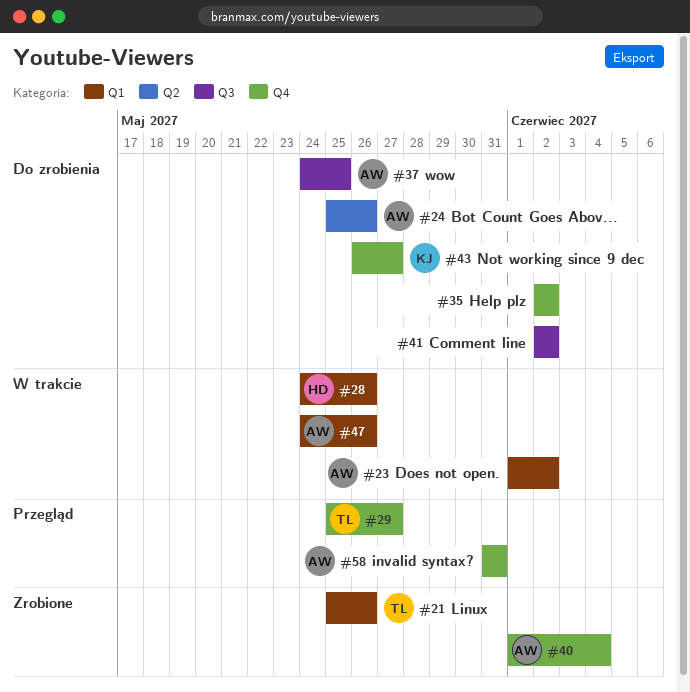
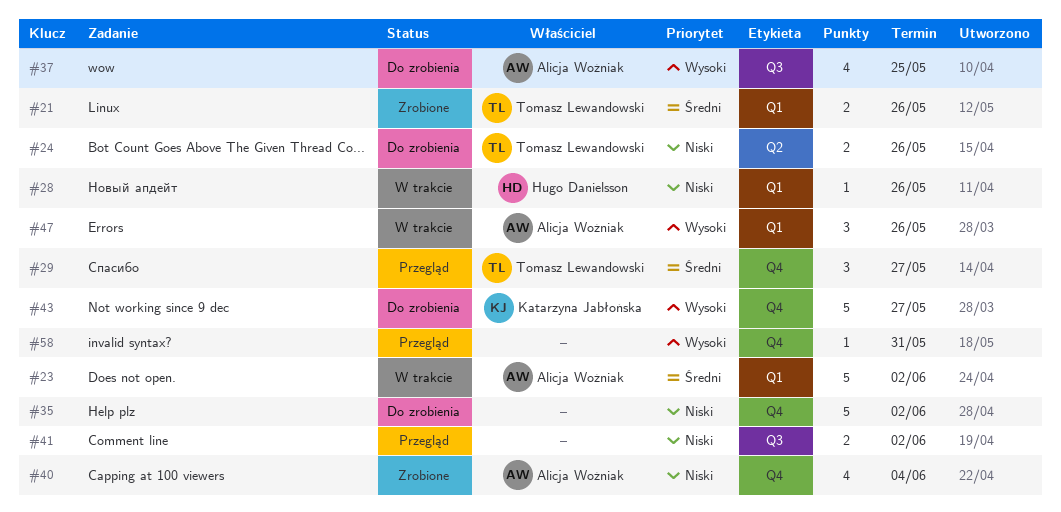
#24, owner: Alicja Woźniak -> Tomasz Lewandowski
#41, status: Do zrobienia -> Przegląd
#58, owner: Alicja Woźniak -> none

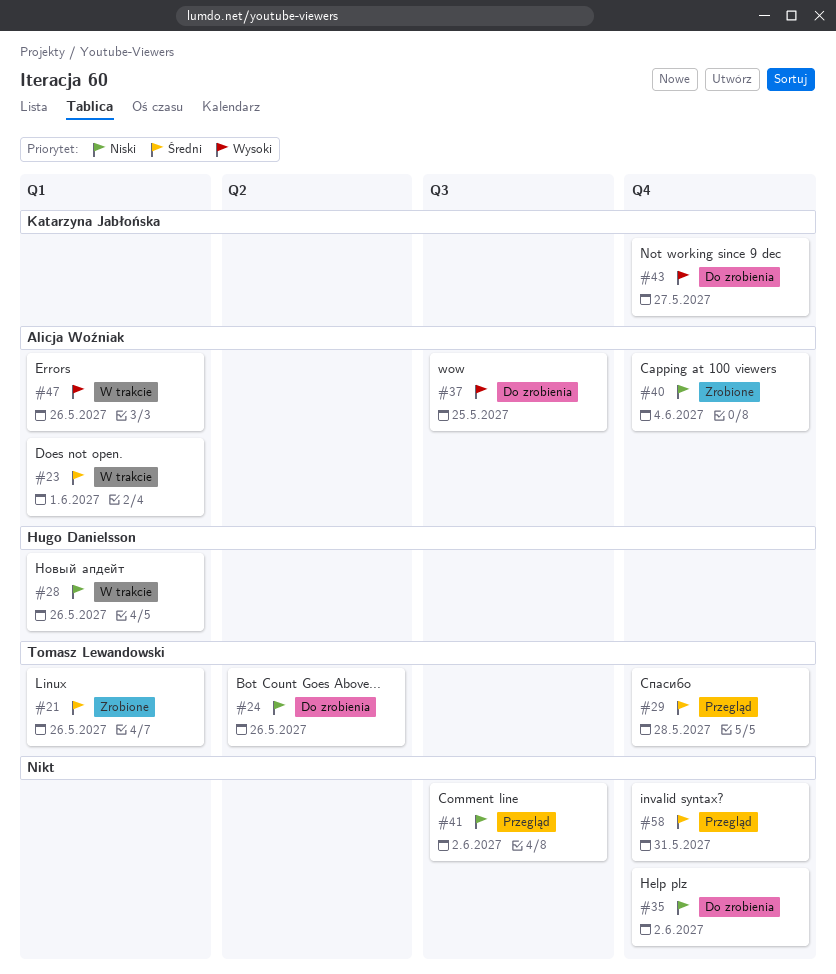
#23, due: Jun 2 -> Jun 1
#29, due: May 27 -> May 28
#58, priority: Wysoki -> Średni

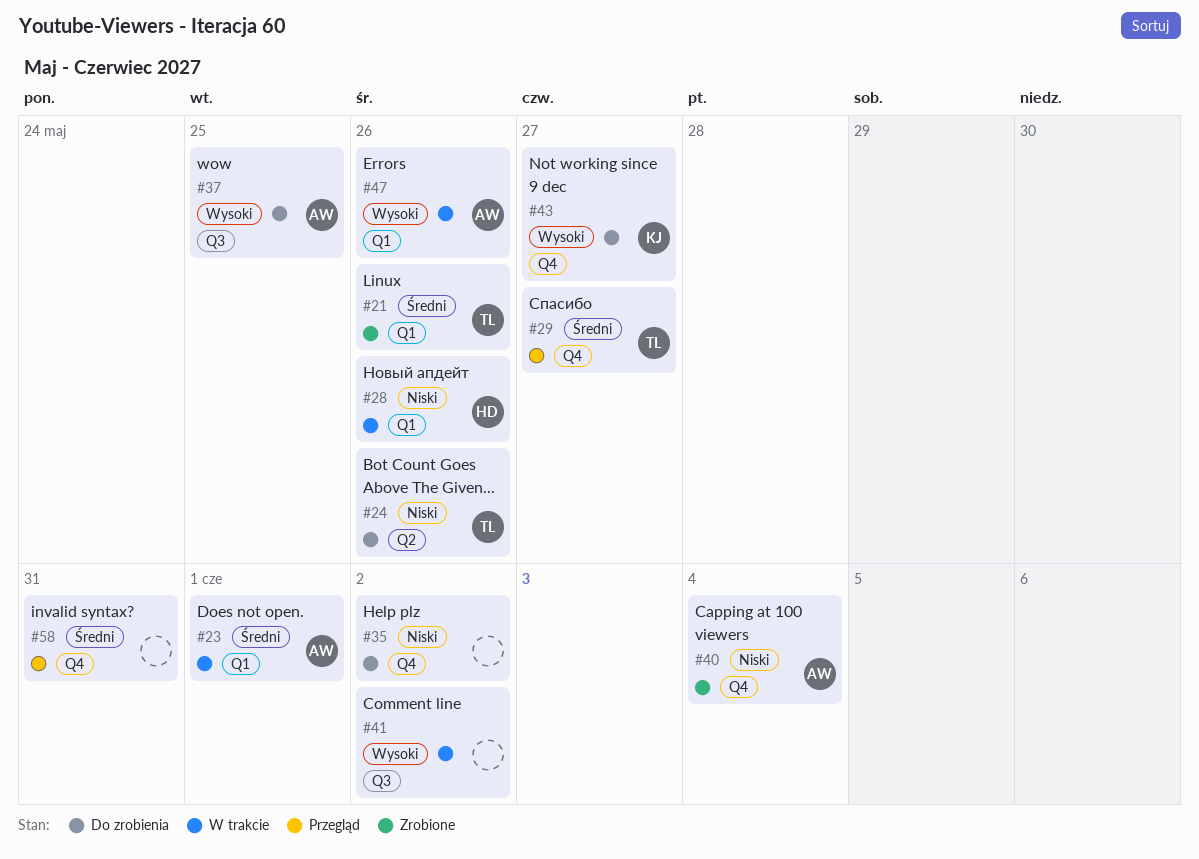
#29, due: May 28 -> May 27
#41, status: Przegląd -> W trakcie
#41, priority: Niski -> Wysoki

